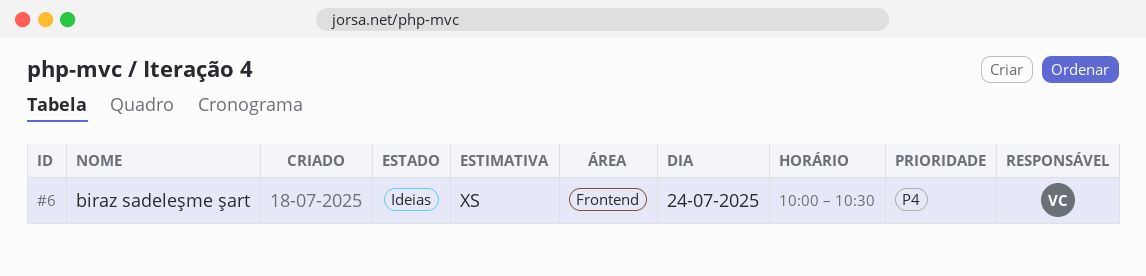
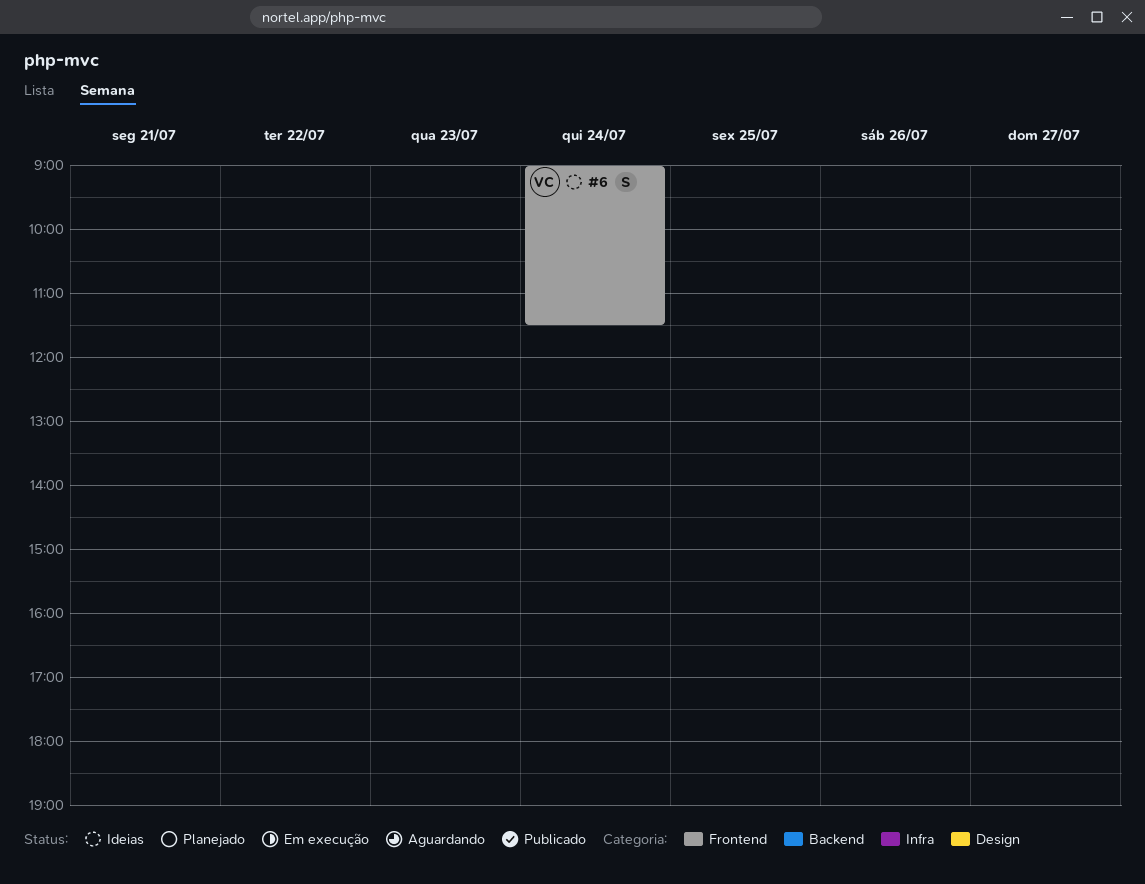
#6, estimate: XS -> S
#6, begins: 10:00 -> 09:00
#6, ends: 10:30 -> 11:30

